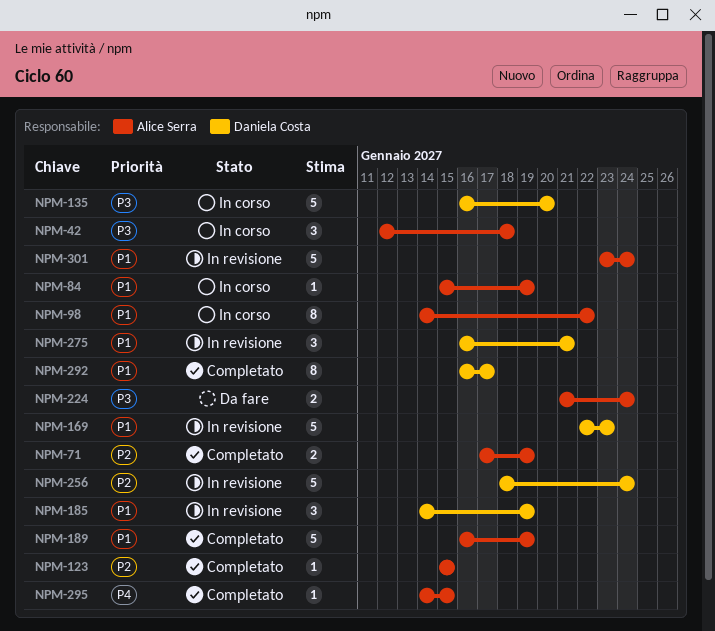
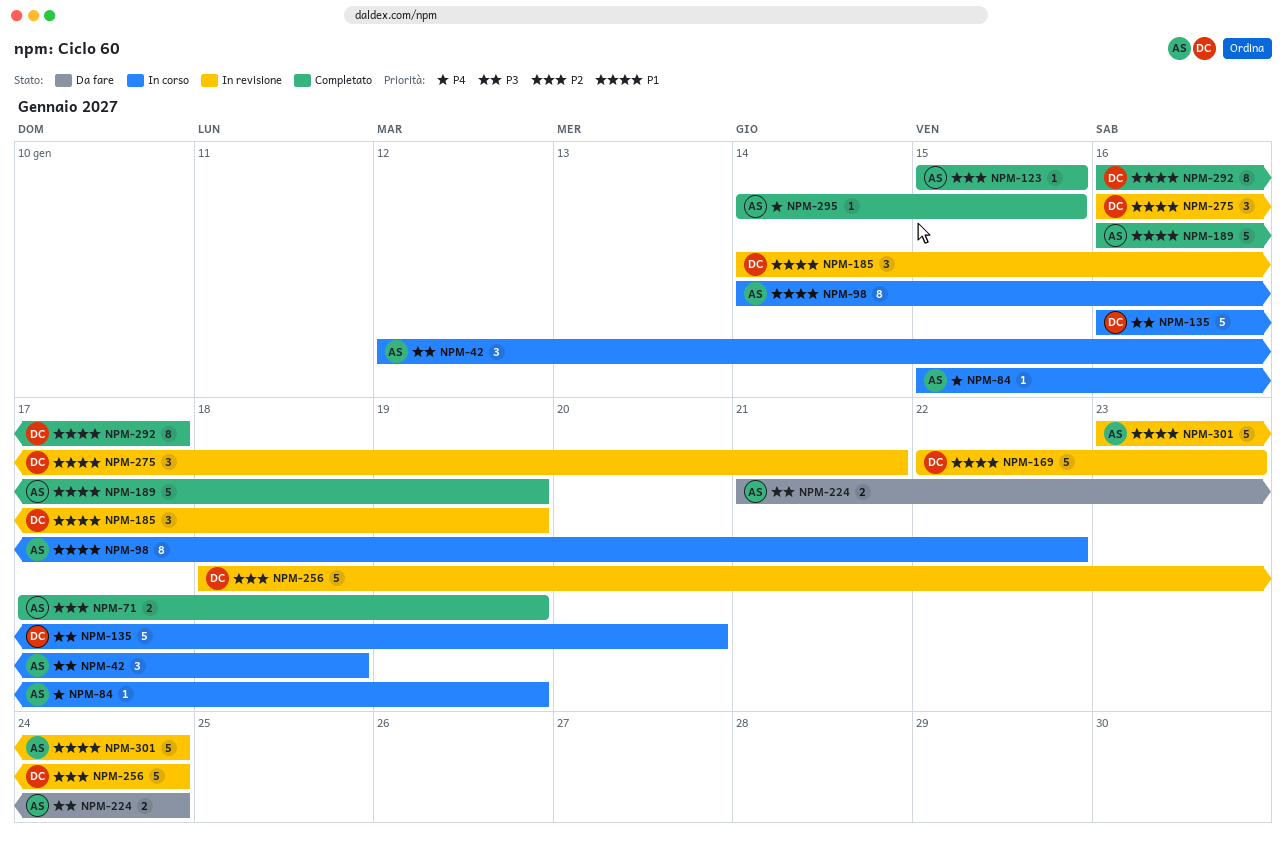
NPM-84, priority: P1 -> P4

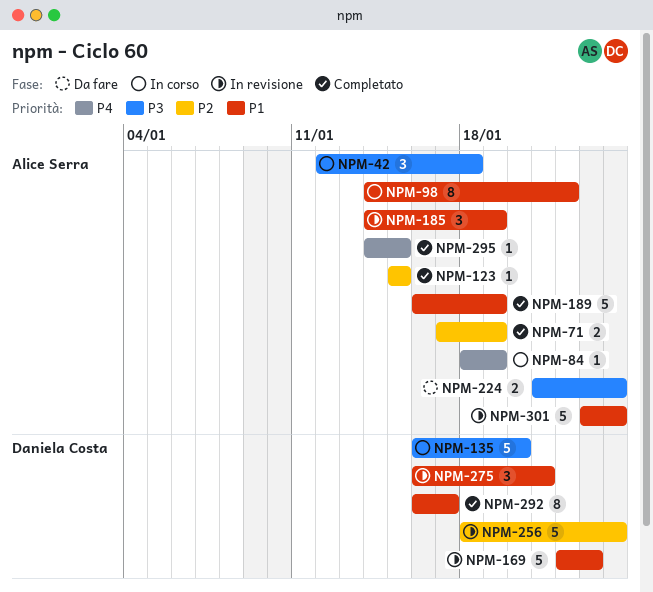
NPM-84, start: Jan 15 -> Jan 18
NPM-185, owner: Daniela Costa -> Alice Serra

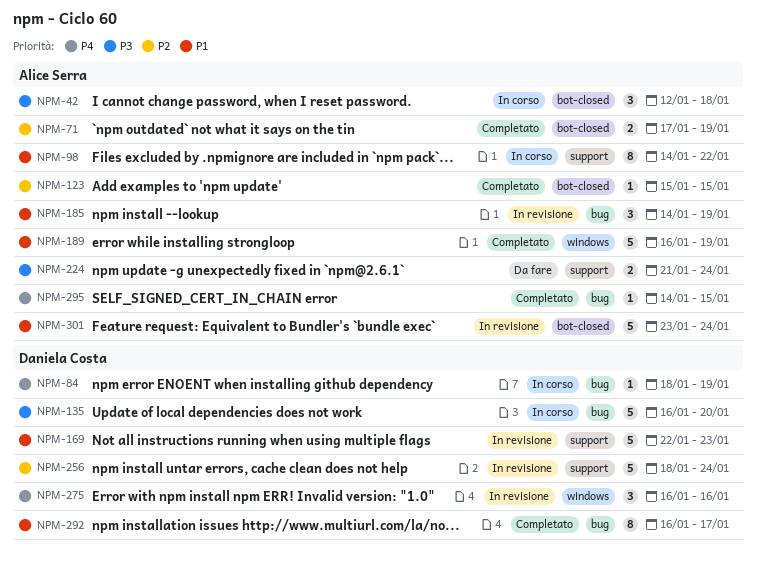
NPM-84, owner: Alice Serra -> Daniela Costa
NPM-275, priority: P1 -> P4
NPM-275, due: Jan 21 -> Jan 16

